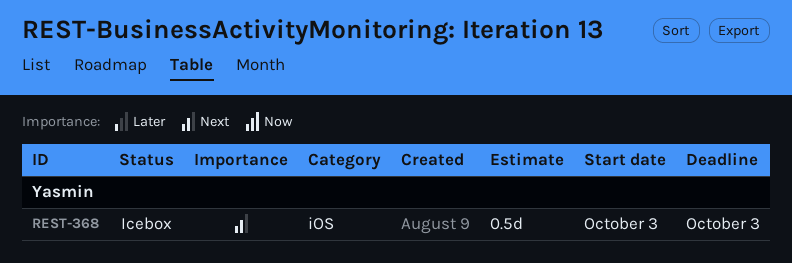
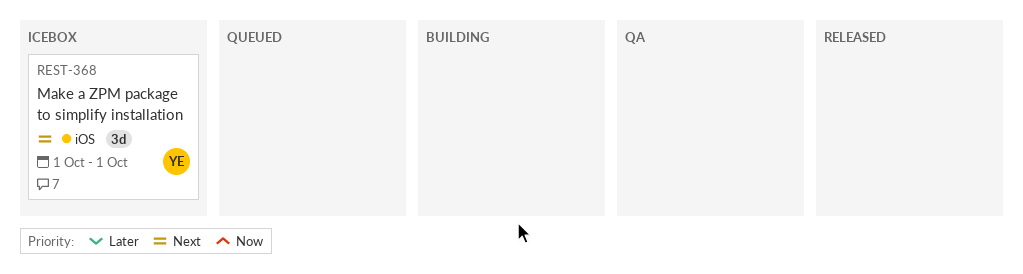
REST-368, estimate: 0.5d -> 3d
REST-368, start: Oct 3 -> Oct 1
REST-368, due: Oct 3 -> Oct 1

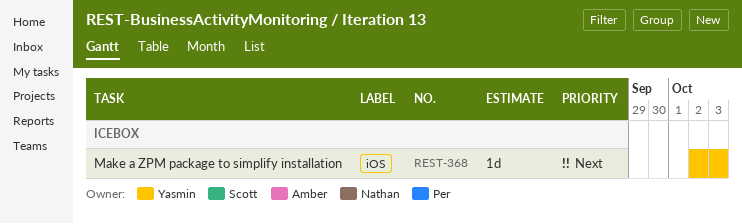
REST-368, estimate: 3d -> 1d
REST-368, start: Oct 1 -> Oct 2
REST-368, due: Oct 1 -> Oct 3

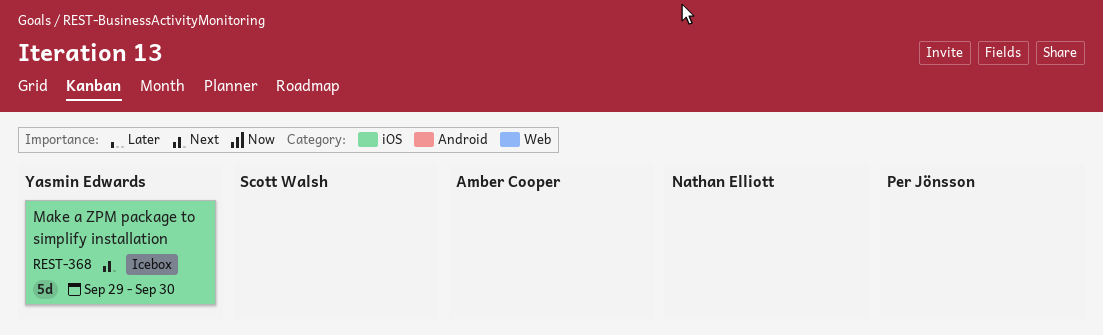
REST-368, estimate: 1d -> 5d
REST-368, start: Oct 2 -> Sep 29
REST-368, due: Oct 3 -> Sep 30

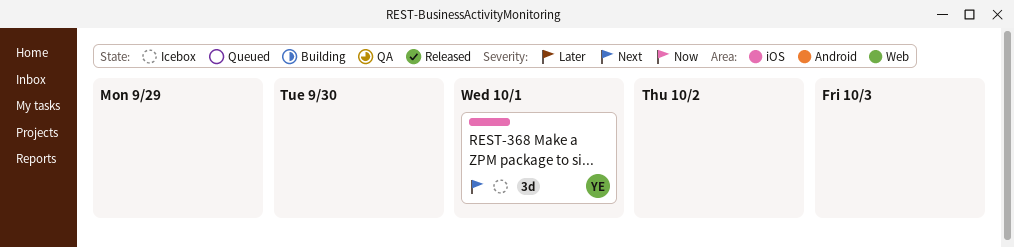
REST-368, estimate: 5d -> 3d
REST-368, due: Sep 30 -> Oct 1

